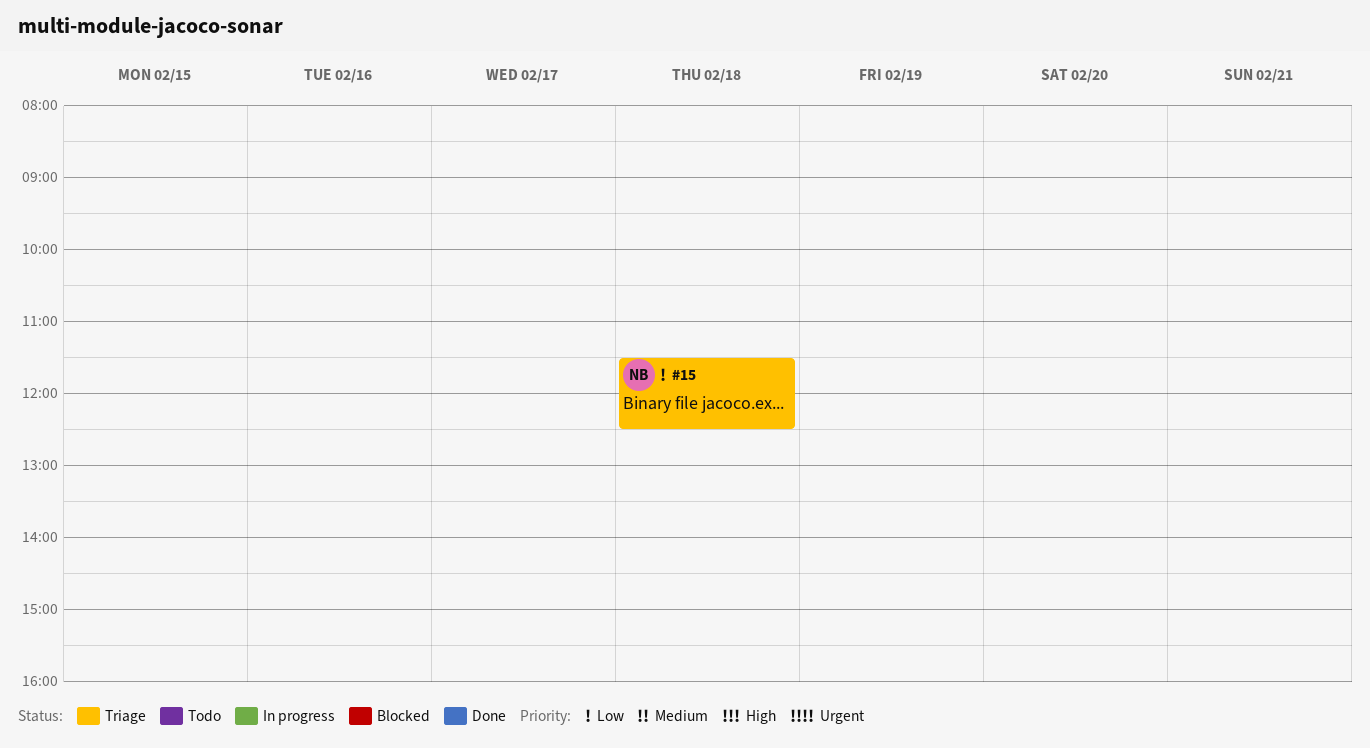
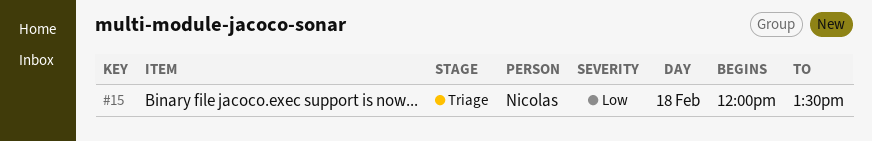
#15, begins: 11:30 -> 12:00
#15, ends: 12:30 -> 13:30

